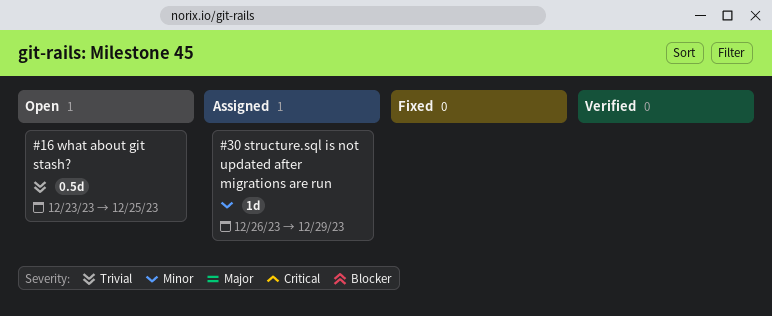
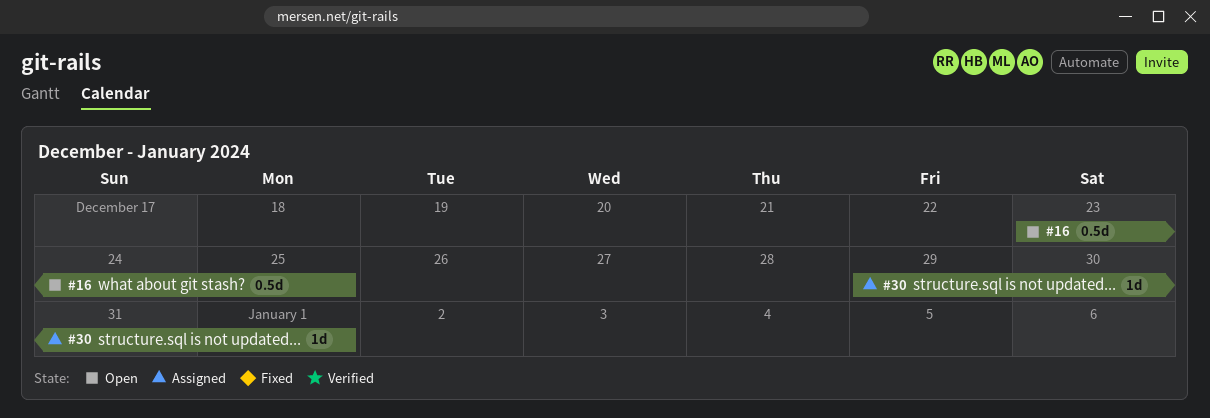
#30, start: Dec 26 -> Dec 29
#30, due: Dec 29 -> Jan 1

